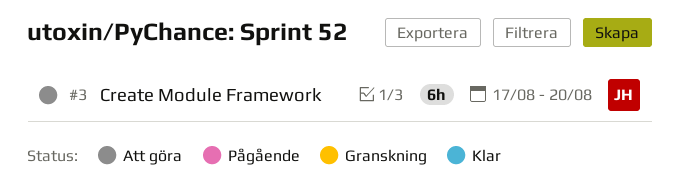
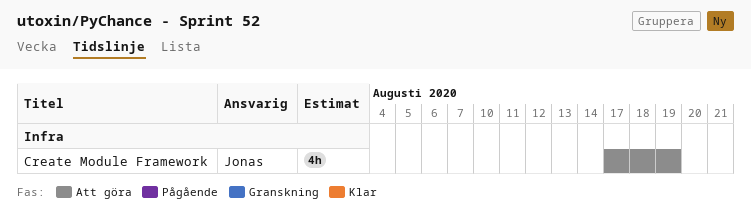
Create Module Framework, estimate: 6h -> 4h
Create Module Framework, due: Aug 20 -> Aug 19

